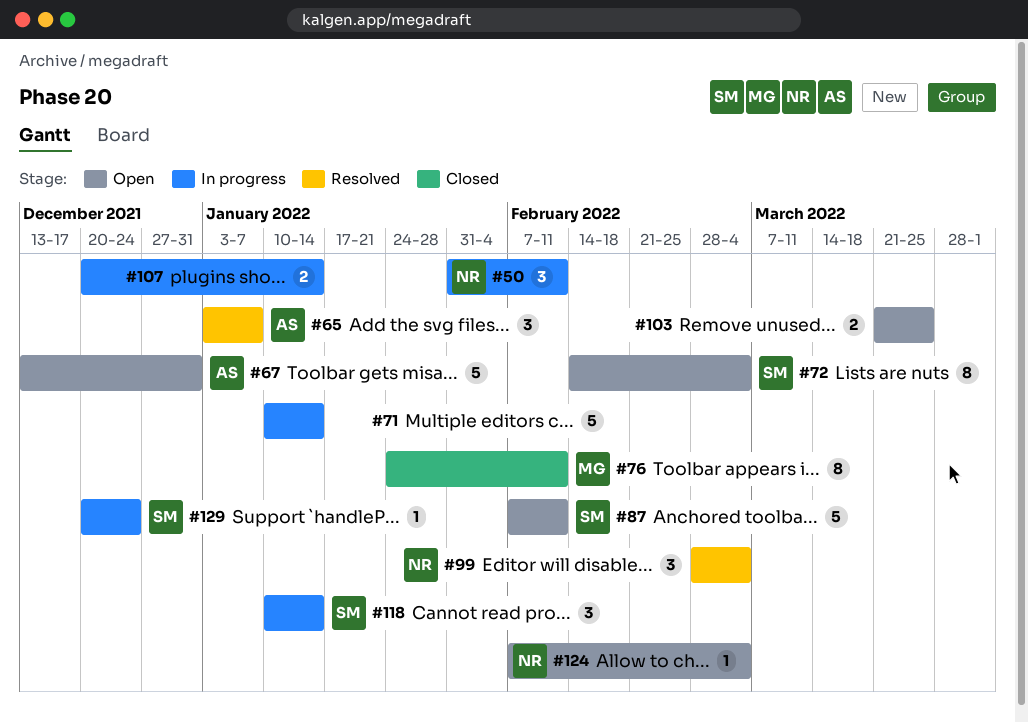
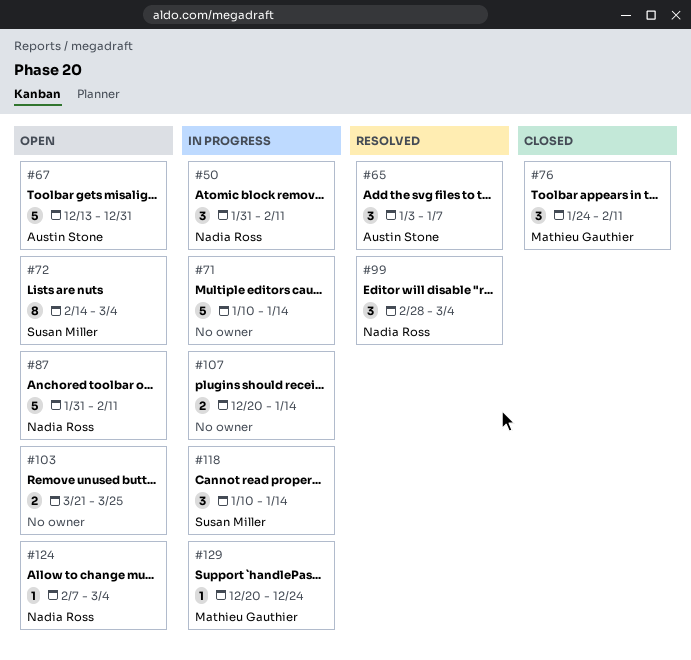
#76, estimate: 8 -> 3
#87, owner: Susan Miller -> Nadia Ross
#87, start: Feb 7 -> Jan 31
#129, owner: Susan Miller -> Mathieu Gauthier

